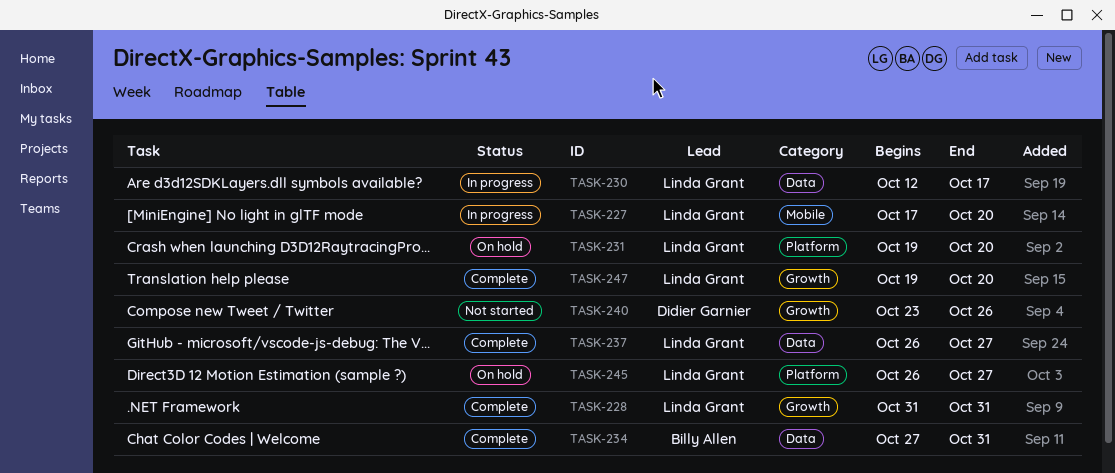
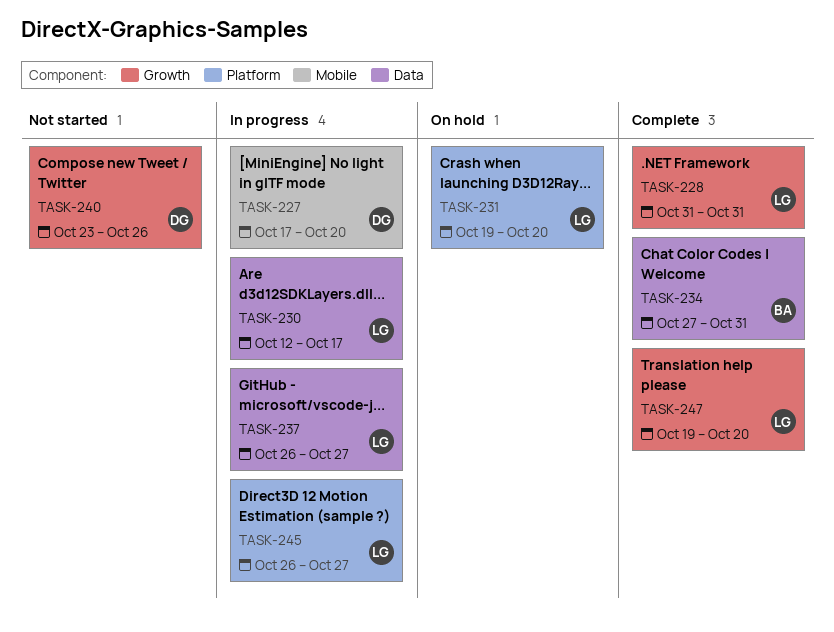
TASK-227, owner: Linda Grant -> Didier Garnier
TASK-237, status: Complete -> In progress
TASK-245, status: On hold -> In progress

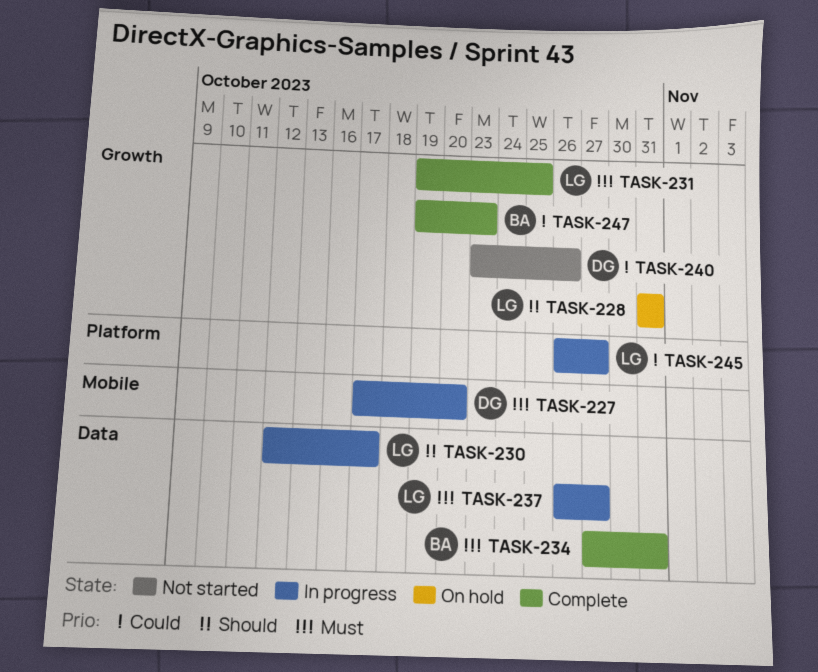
TASK-228, status: Complete -> On hold
TASK-231, status: On hold -> Complete
TASK-231, label: Platform -> Growth
TASK-231, due: Oct 20 -> Oct 25
TASK-247, owner: LG -> BA
TASK-247, due: Oct 20 -> Oct 23

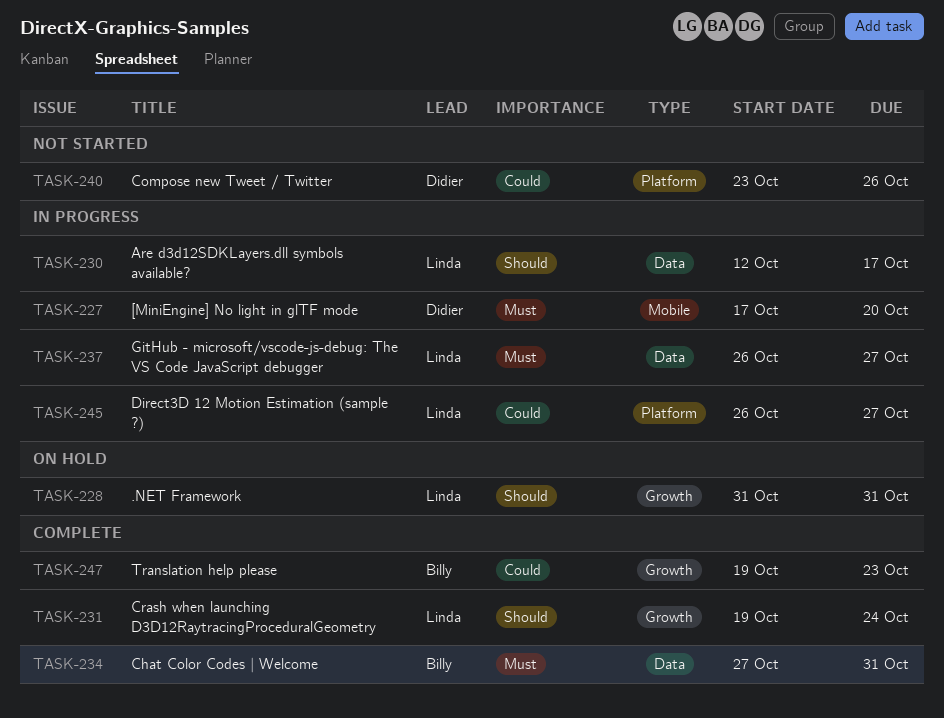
TASK-231, priority: Must -> Should
TASK-231, due: Oct 25 -> Oct 24
TASK-240, label: Growth -> Platform

